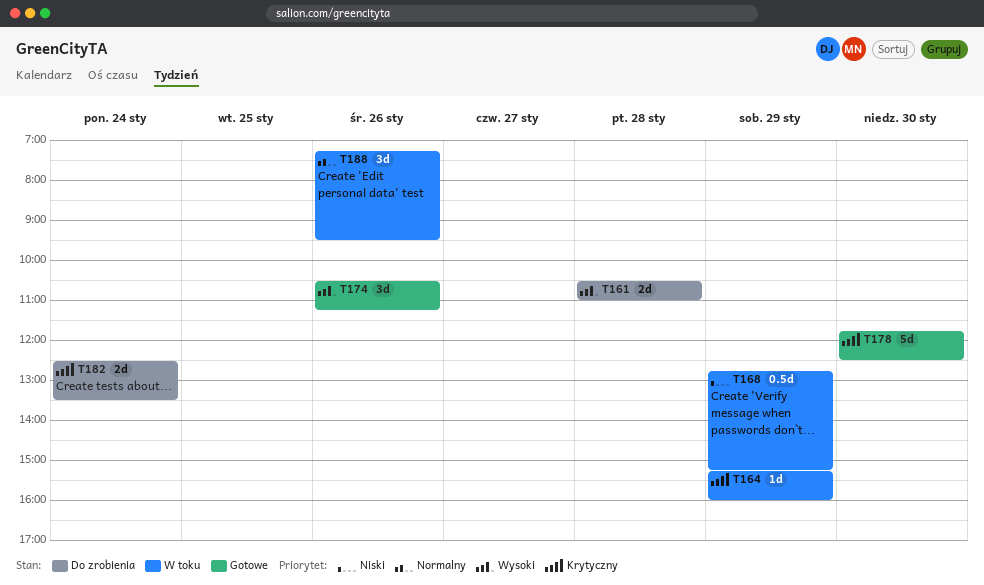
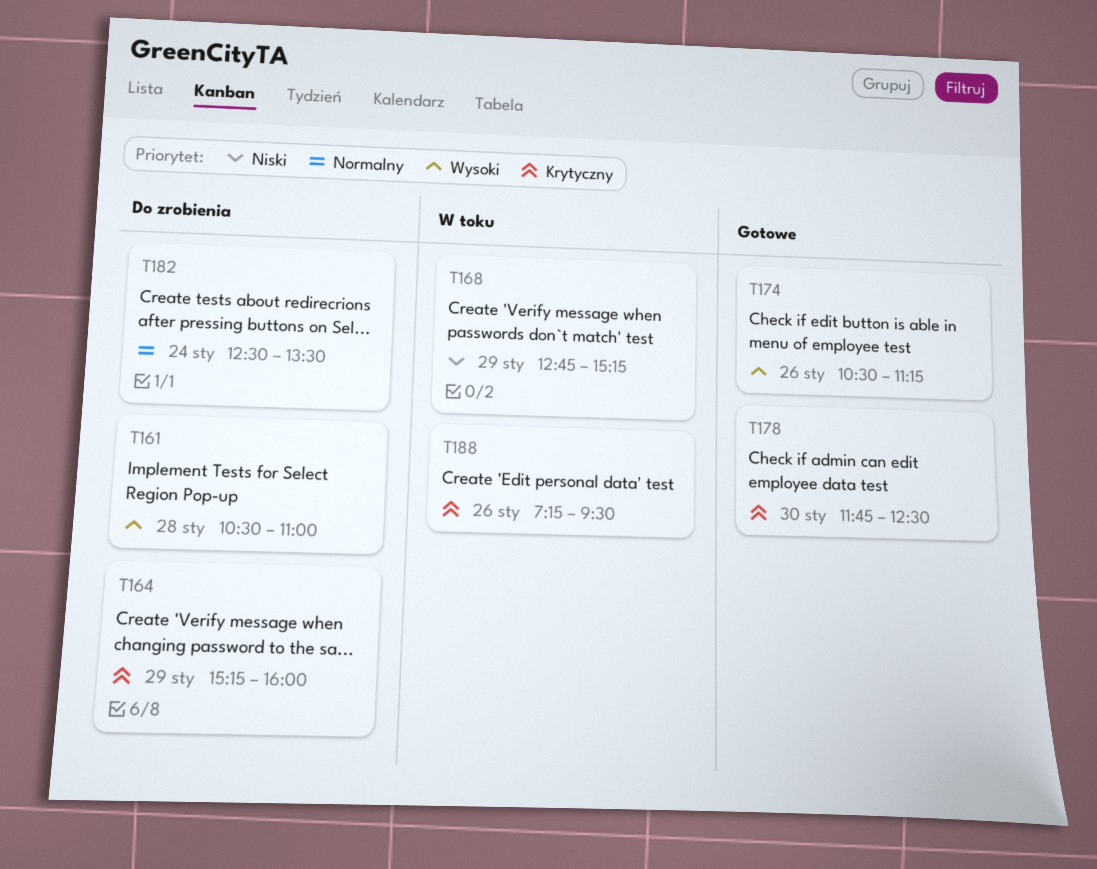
T164, status: W toku -> Do zrobienia
T182, priority: Krytyczny -> Normalny
T188, priority: Normalny -> Krytyczny

